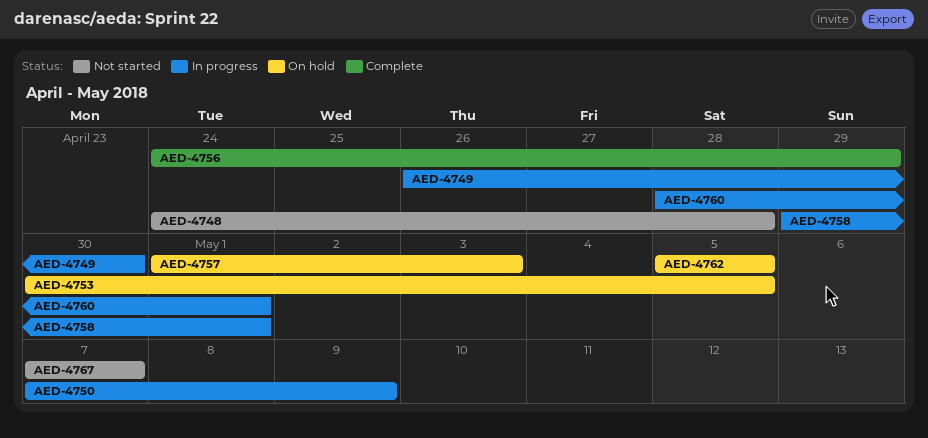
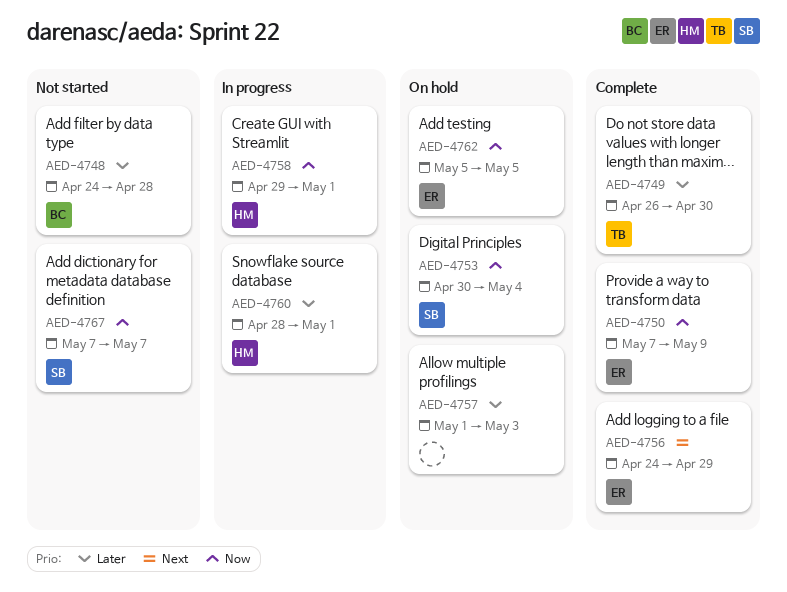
AED-4749, status: In progress -> Complete
AED-4750, status: In progress -> Complete
AED-4753, due: May 5 -> May 4

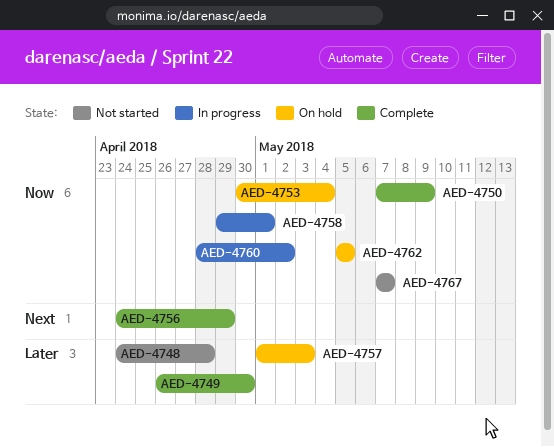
AED-4760, priority: Later -> Now
AED-4760, due: May 1 -> May 2

